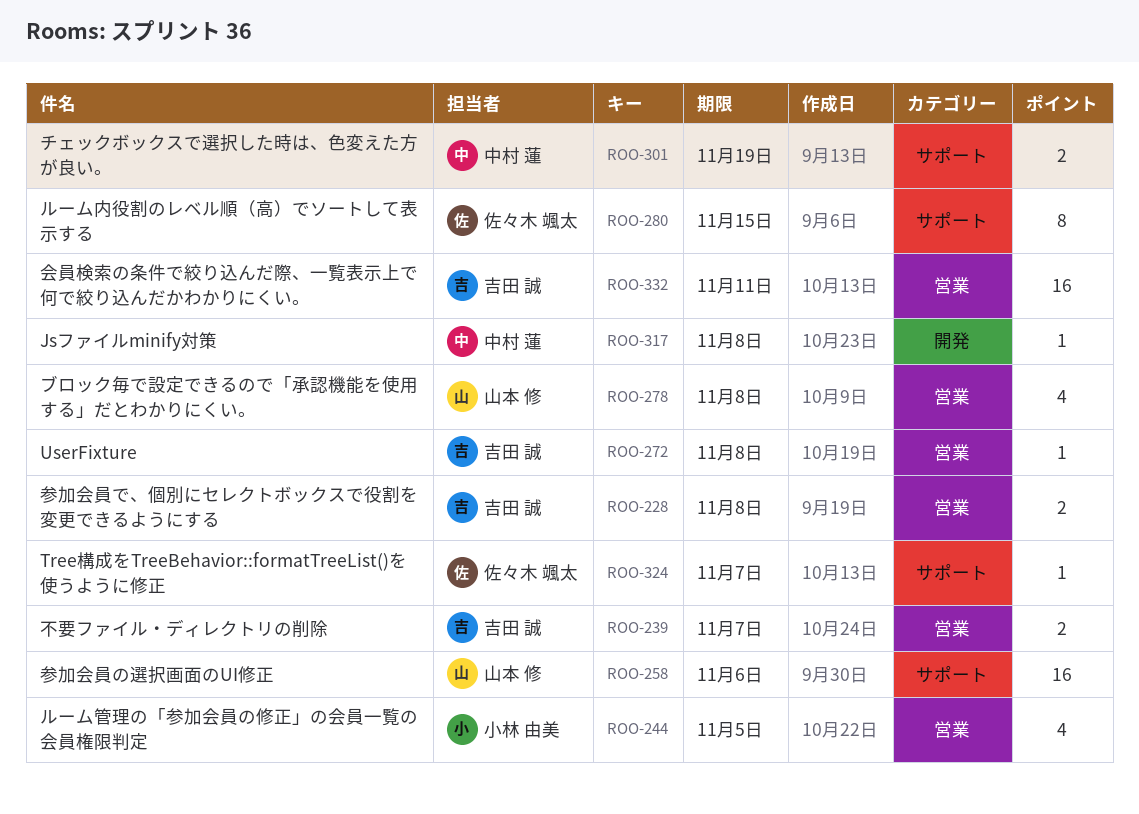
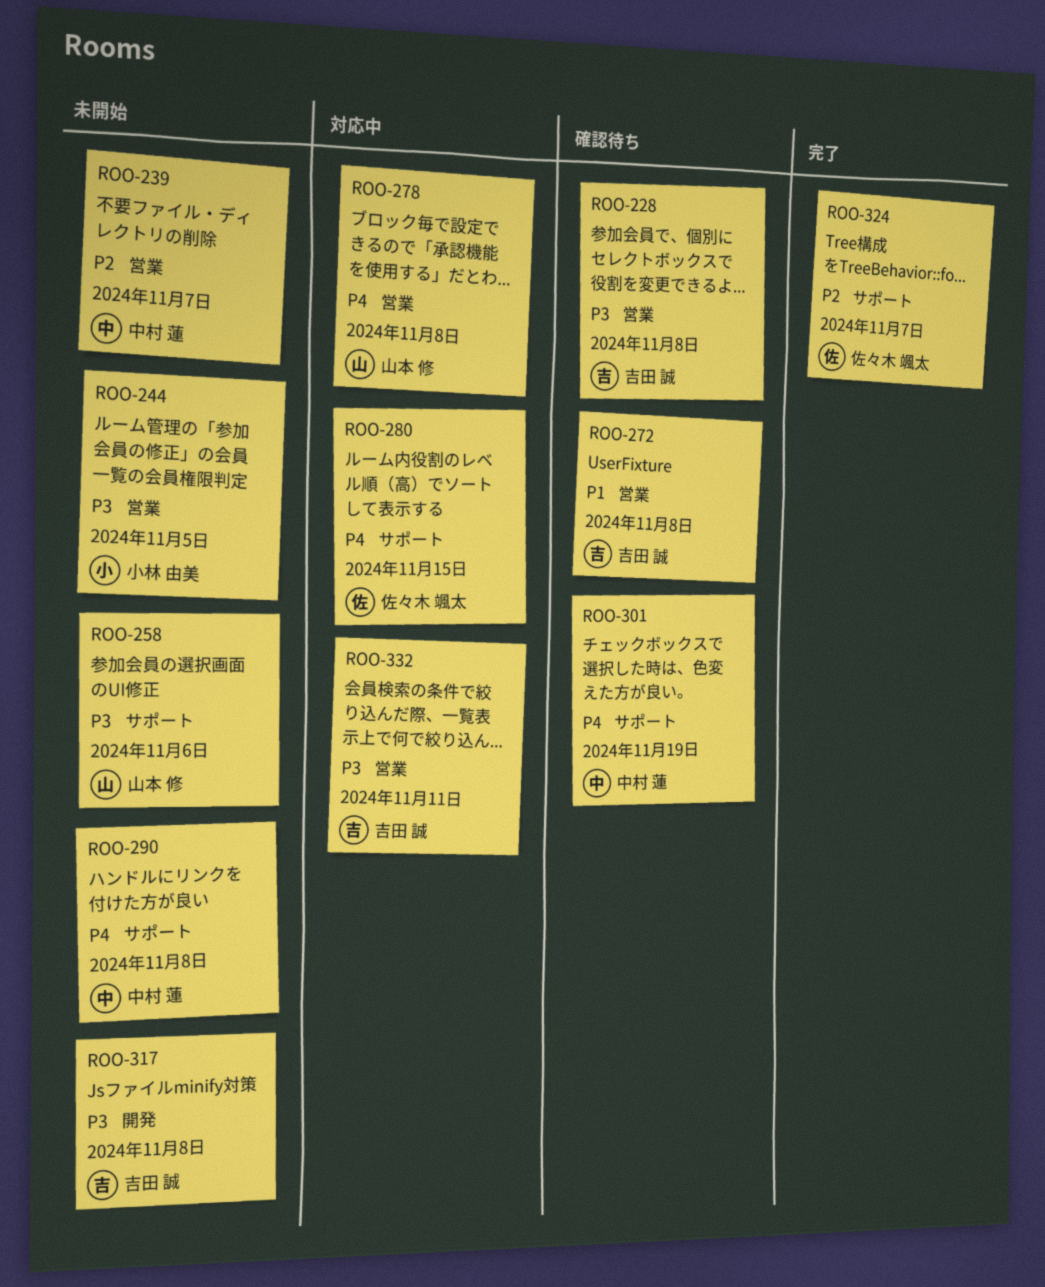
ROO-239, owner: 吉田 誠 -> 中村 蓮
ROO-290: none -> present
ROO-317, owner: 中村 蓮 -> 吉田 誠

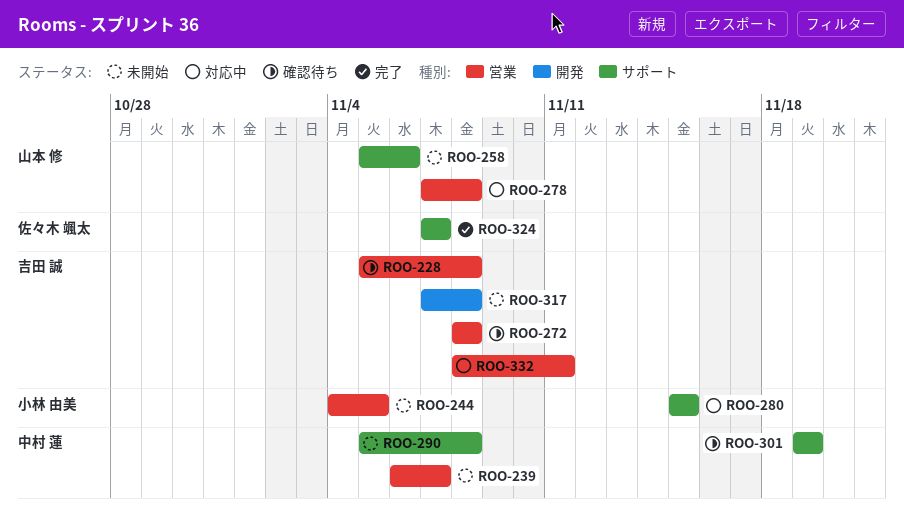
ROO-280, owner: 佐々木 颯太 -> 小林 由美

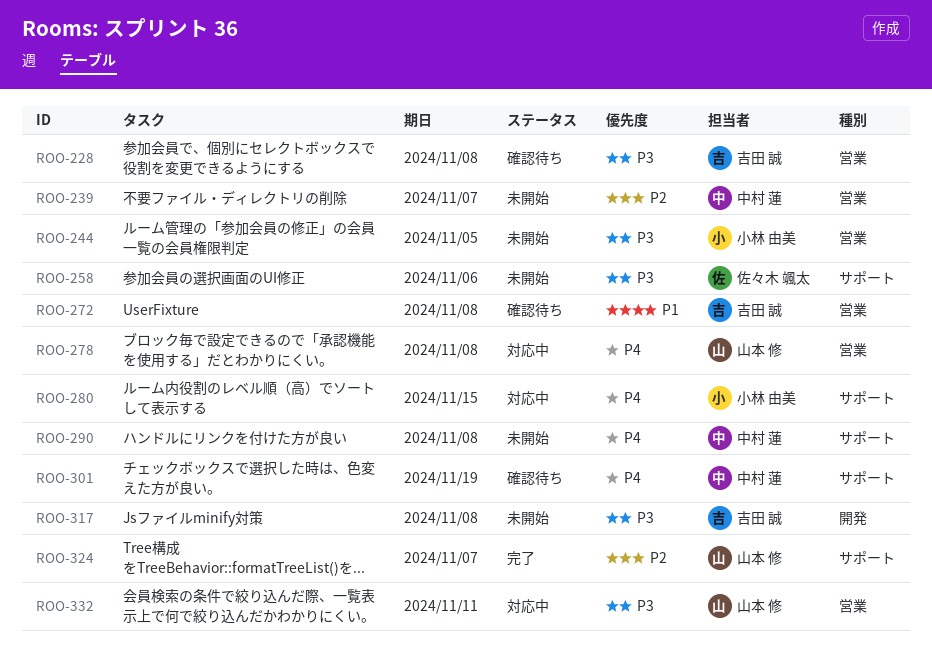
ROO-258, owner: 山本 修 -> 佐々木 颯太
ROO-324, owner: 佐々木 颯太 -> 山本 修
ROO-332, owner: 吉田 誠 -> 山本 修

